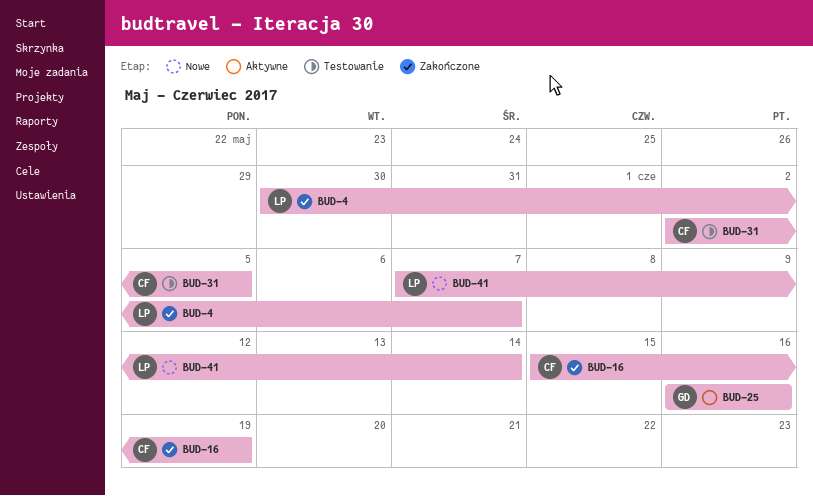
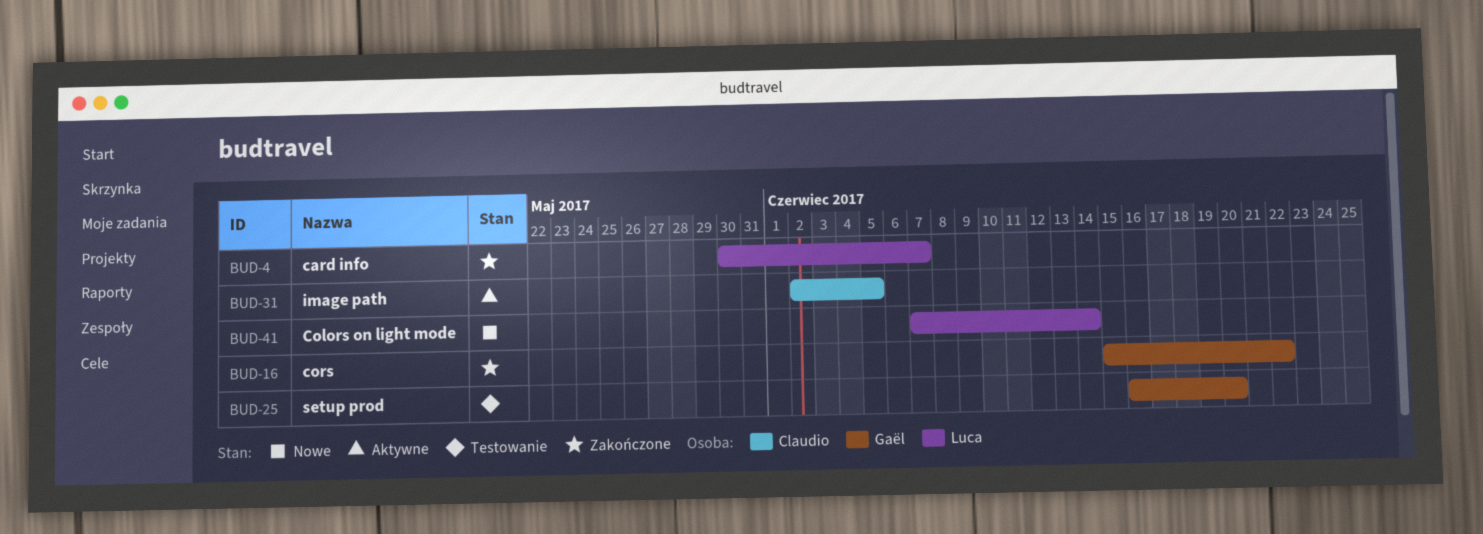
BUD-16, owner: Claudio -> Gaël
BUD-16, due: Jun 19 -> Jun 22
BUD-25, status: Aktywne -> Testowanie
BUD-25, due: Jun 16 -> Jun 20
BUD-31, status: Testowanie -> Aktywne

